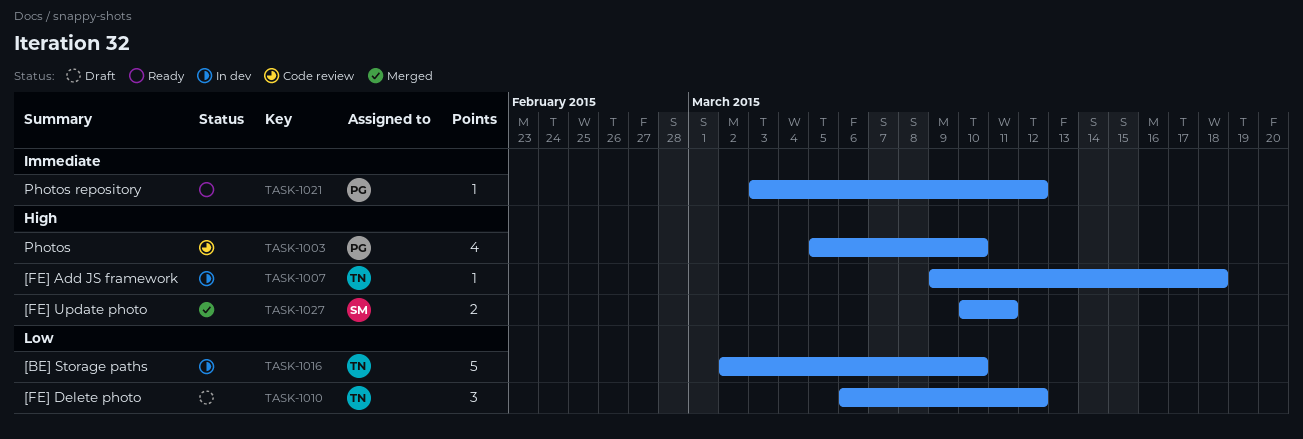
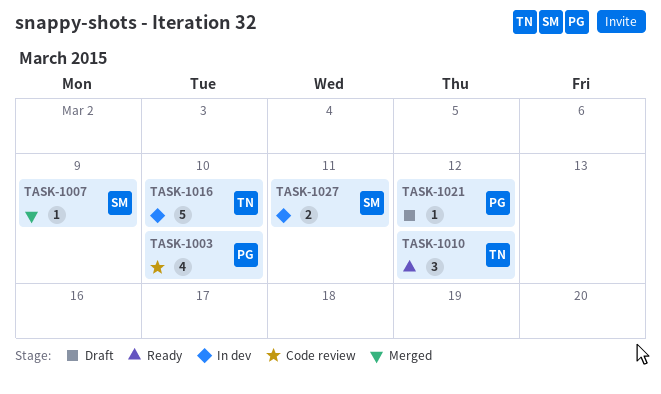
TASK-1007, status: In dev -> Merged
TASK-1007, owner: TN -> SM
TASK-1007, due: Mar 18 -> Mar 9
TASK-1010, status: Draft -> Ready
TASK-1021, status: Ready -> Draft
TASK-1027, status: Merged -> In dev

